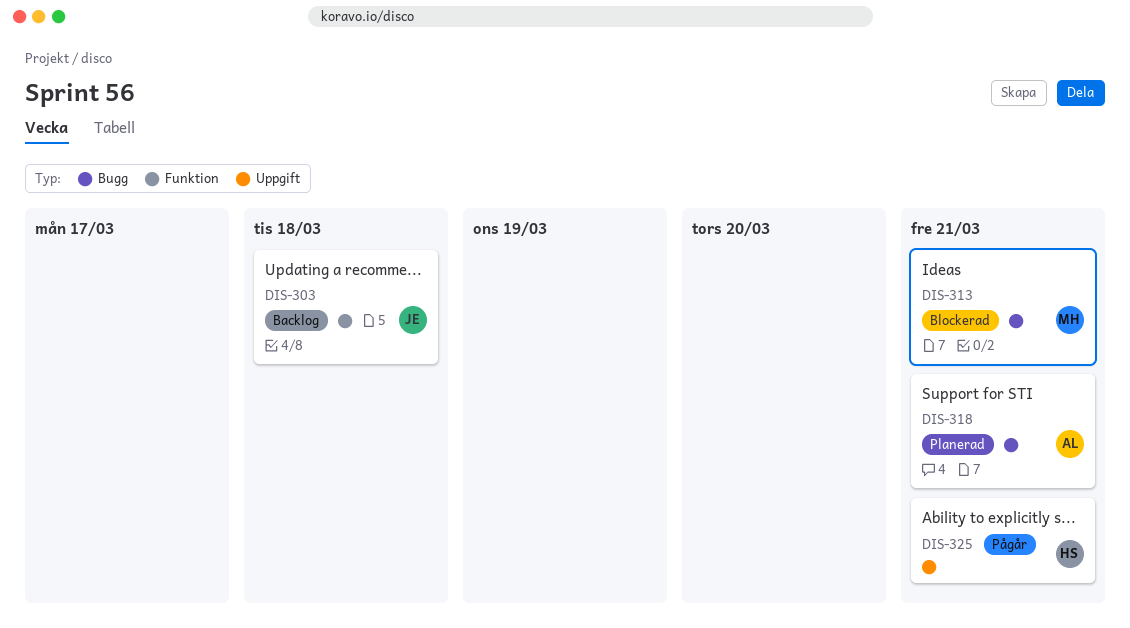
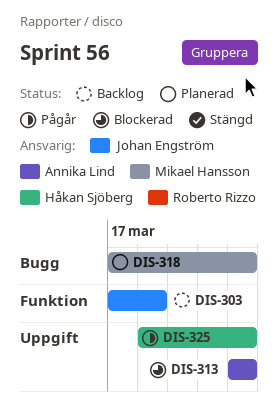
DIS-313, owner: Mikael Hansson -> Annika Lind
DIS-313, label: Bugg -> Uppgift
DIS-318, owner: Annika Lind -> Mikael Hansson

